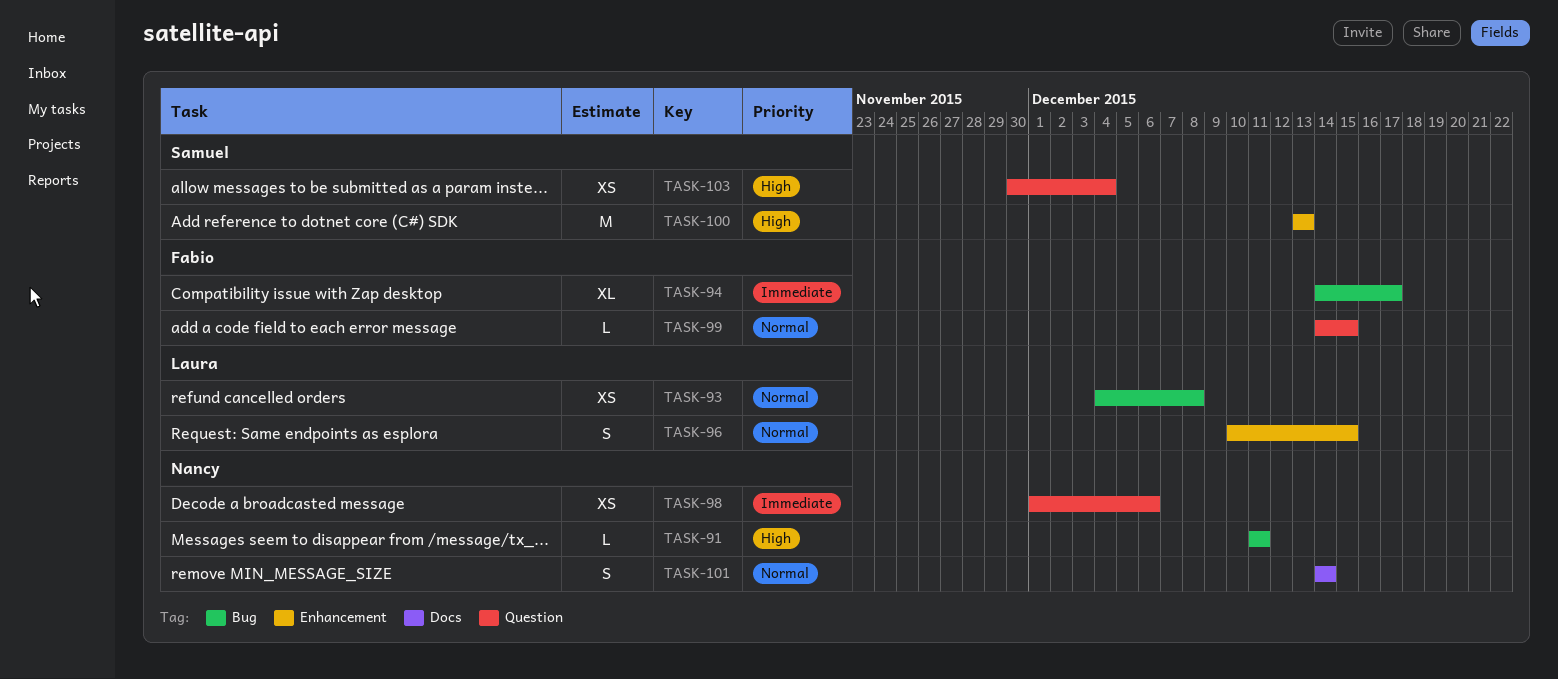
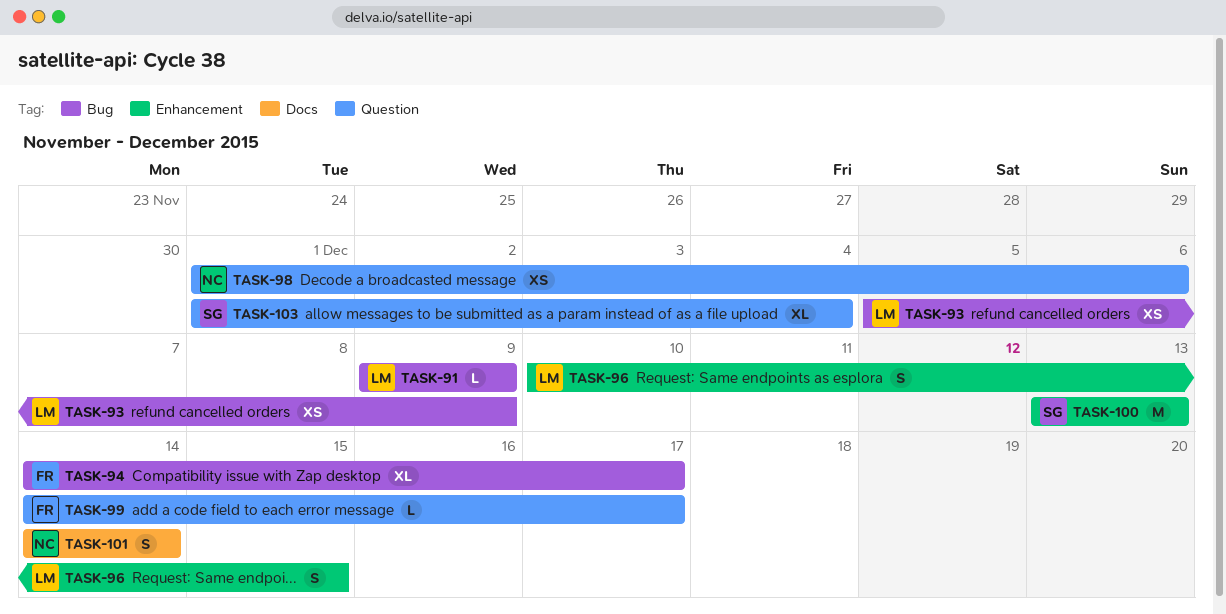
TASK-91, owner: Nancy -> Laura
TASK-91, start: Dec 11 -> Dec 9
TASK-91, due: Dec 11 -> Dec 9
TASK-93, start: Dec 4 -> Dec 5
TASK-93, due: Dec 8 -> Dec 9
TASK-99, due: Dec 15 -> Dec 17
TASK-103, estimate: XS -> XL
TASK-103, start: Nov 30 -> Dec 1

